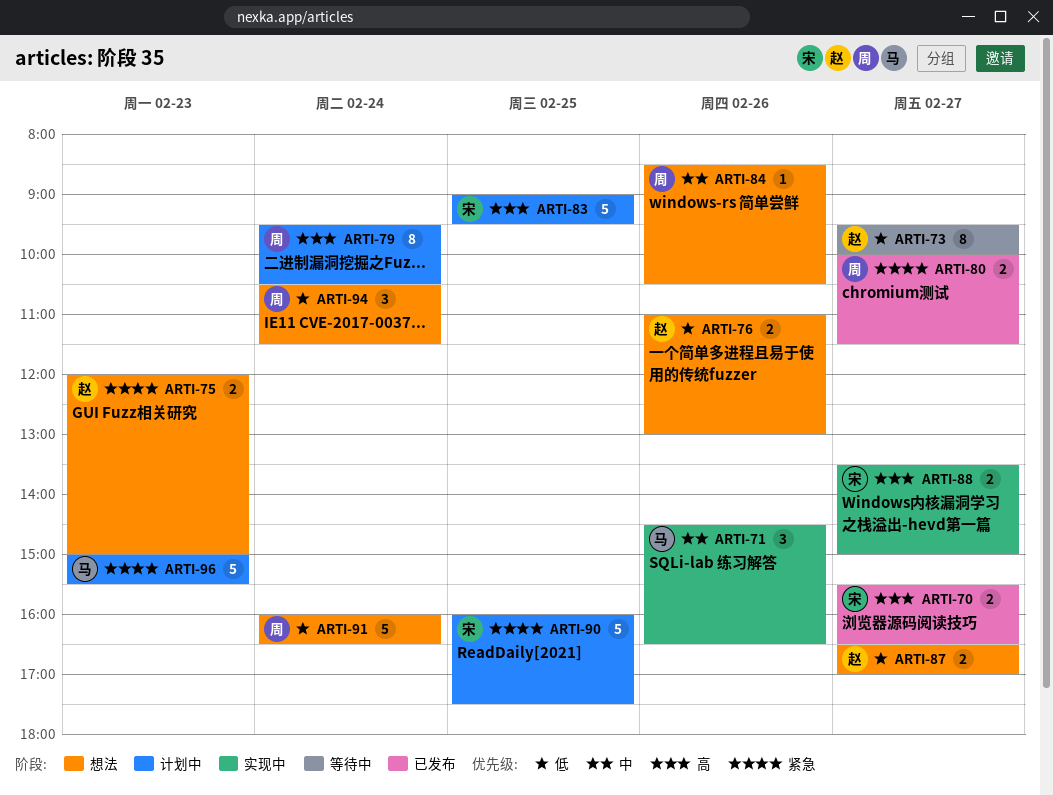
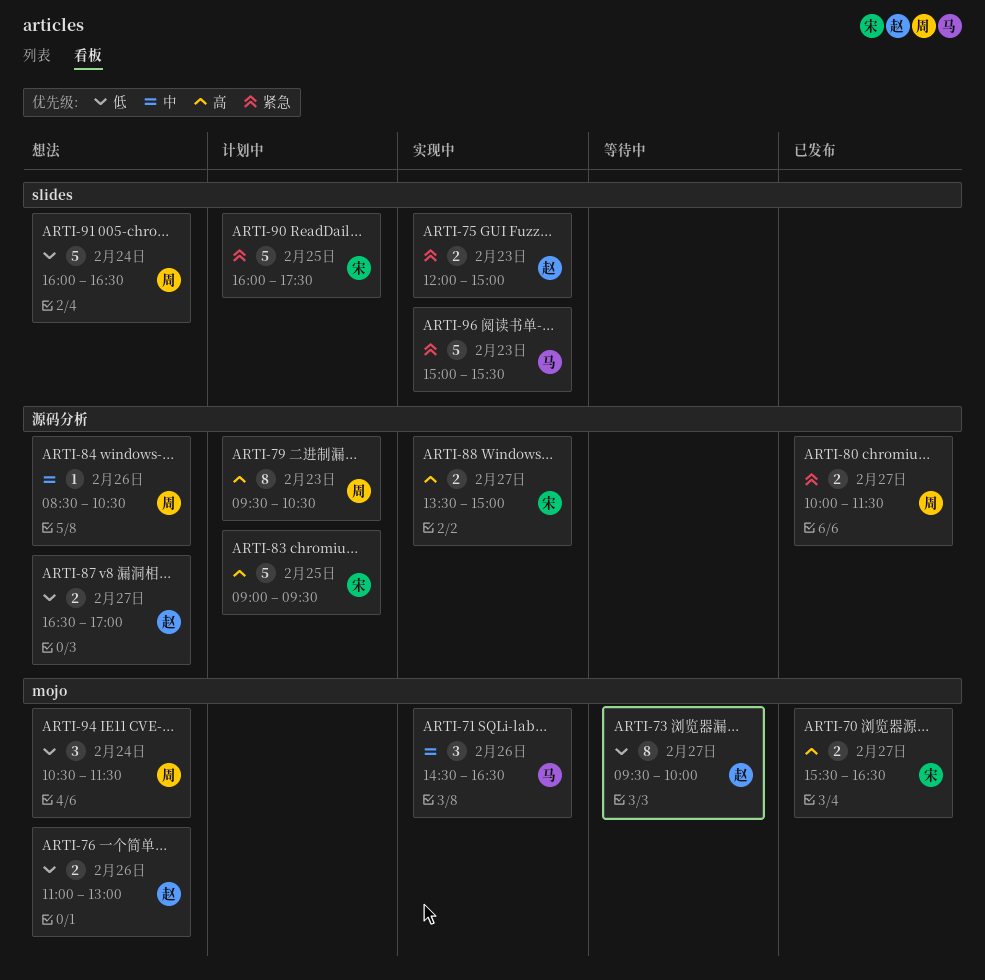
ARTI-75, status: 想法 -> 实现中
ARTI-79, day: Feb 24 -> Feb 23
ARTI-96, status: 计划中 -> 实现中

